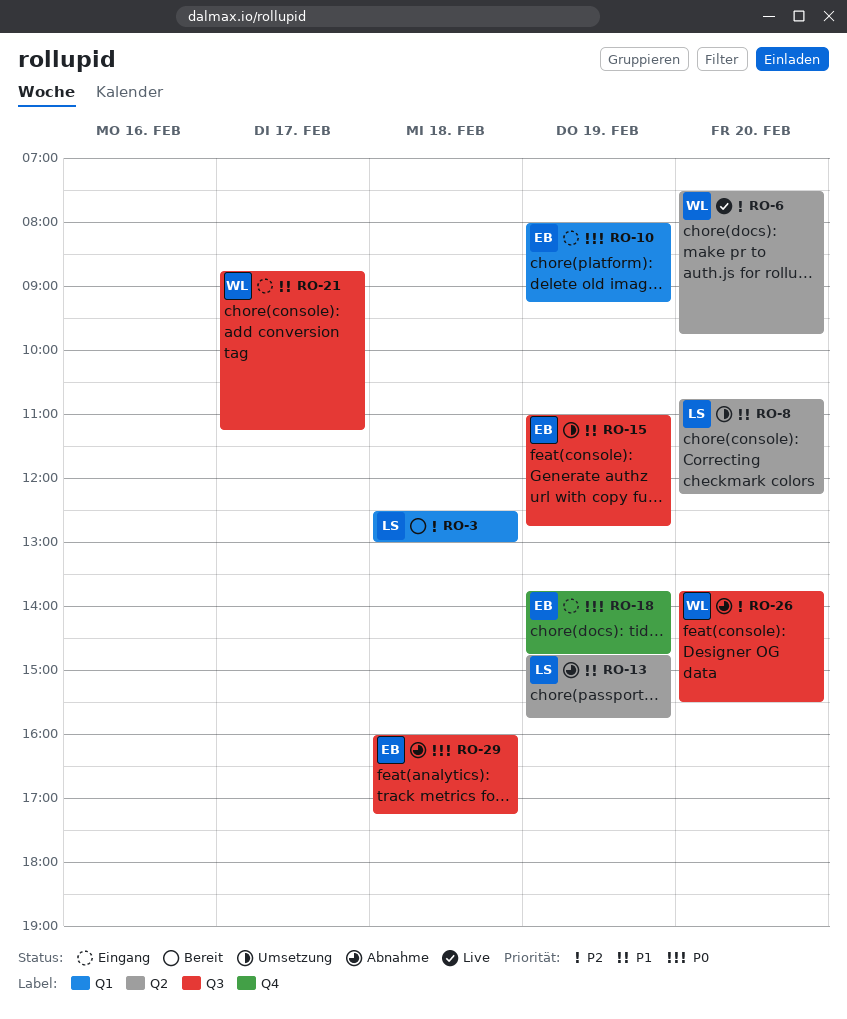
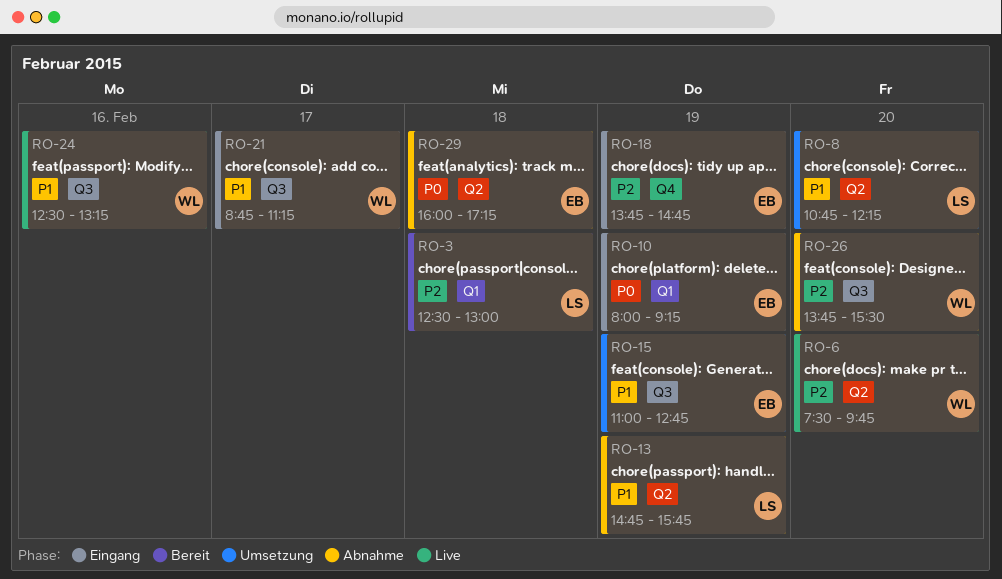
RO-18, priority: P0 -> P2
RO-24: none -> present
RO-29, label: Q3 -> Q2

